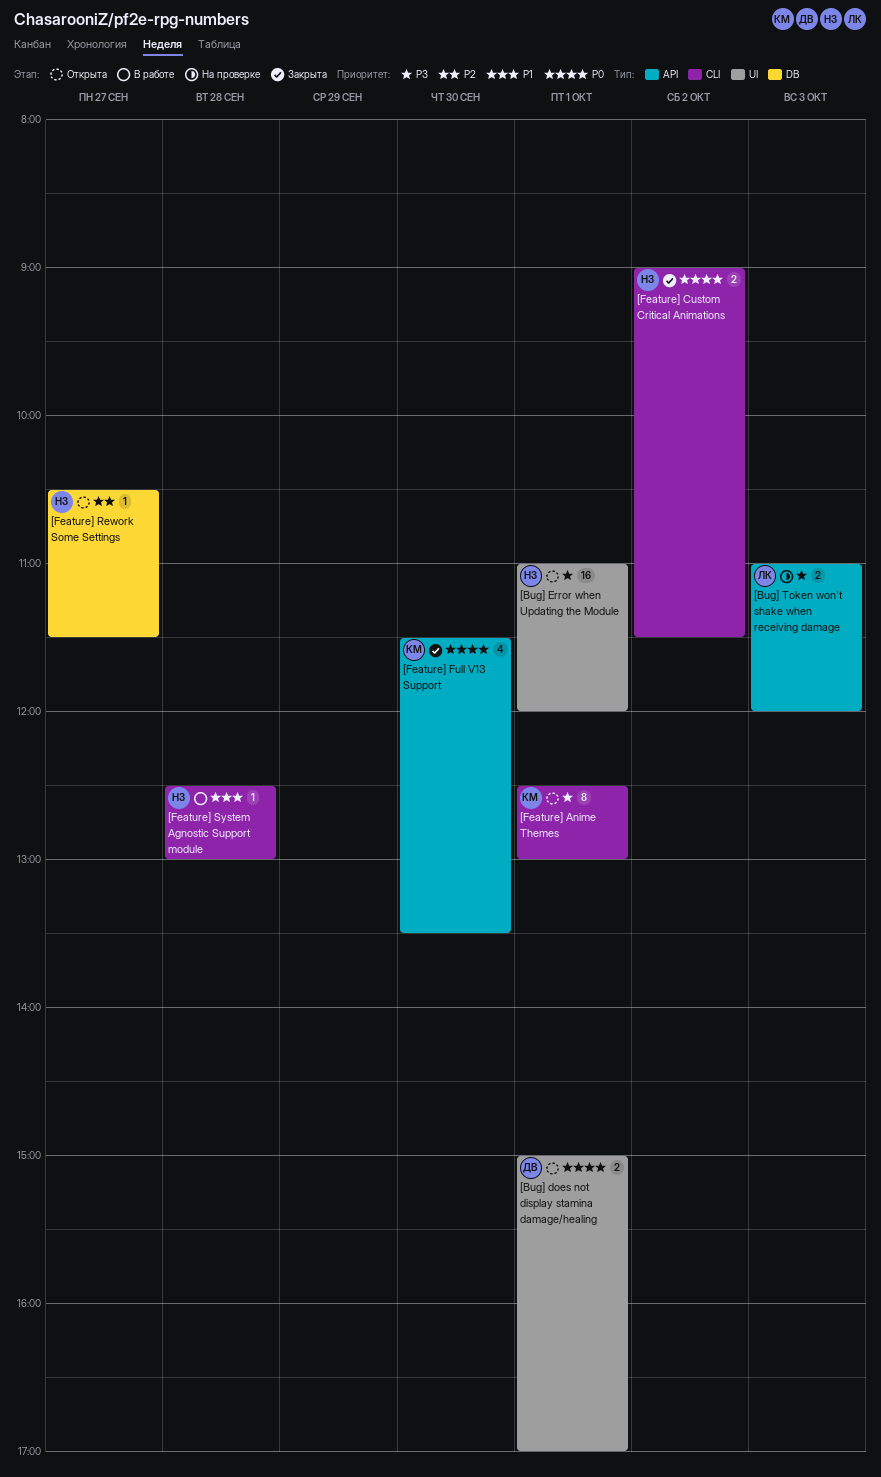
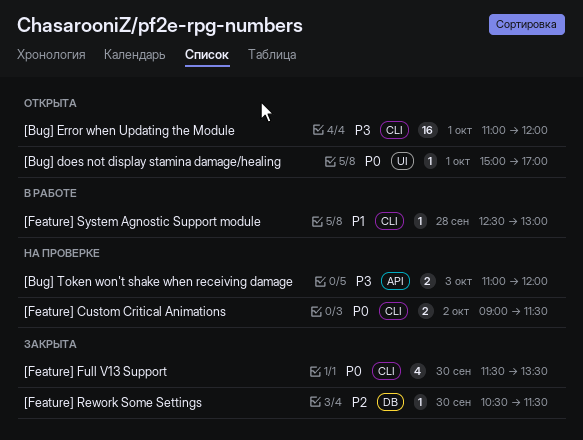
[Bug] does not display stamina damage/healing, estimate: 2 -> 1
[Bug] Error when Updating the Module, label: UI -> CLI
[Feature] Anime Themes: present -> none
[Feature] Custom Critical Animations, status: Закрыта -> На проверке
[Feature] Full V13 Support, label: API -> CLI
[Feature] Rework Some Settings, status: Открыта -> Закрыта
[Feature] Rework Some Settings, day: Sep 27 -> Sep 30

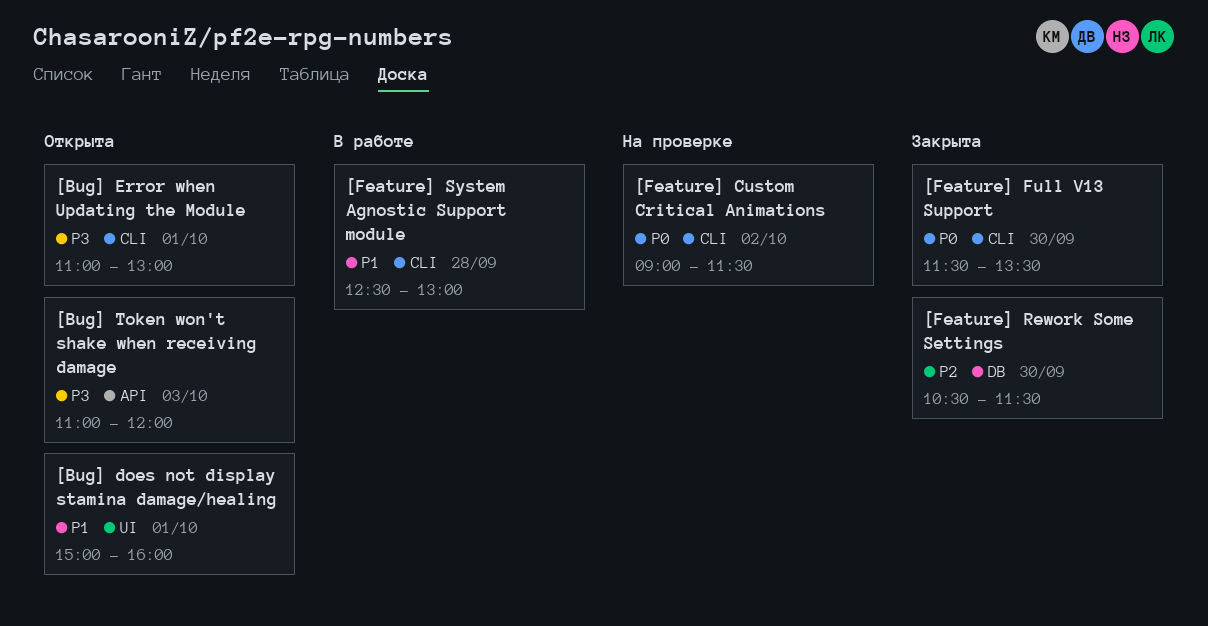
[Bug] does not display stamina damage/healing, priority: P0 -> P1
[Bug] does not display stamina damage/healing, ends: 17:00 -> 16:00
[Bug] Error when Updating the Module, ends: 12:00 -> 13:00
[Bug] Token won't shake when receiving damage, status: На проверке -> Открыта

